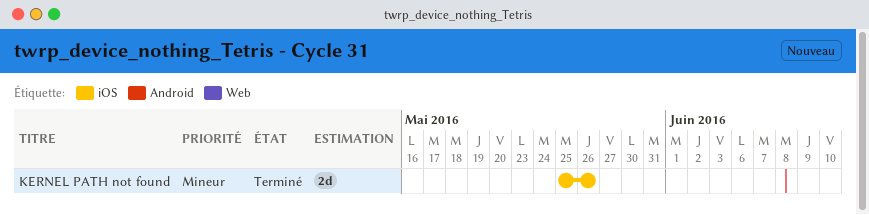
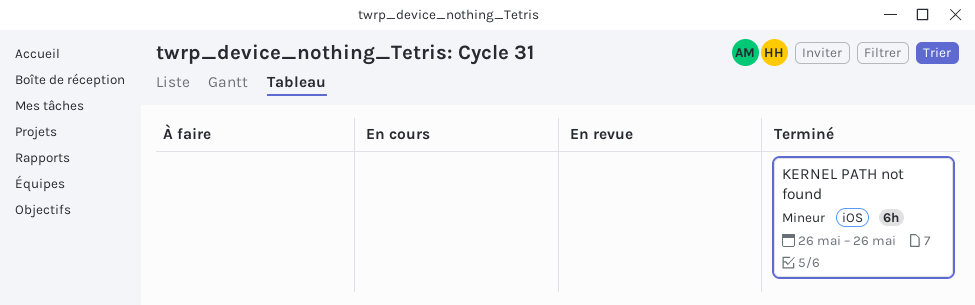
KERNEL PATH not found, estimate: 2d -> 6h
KERNEL PATH not found, start: May 25 -> May 26

